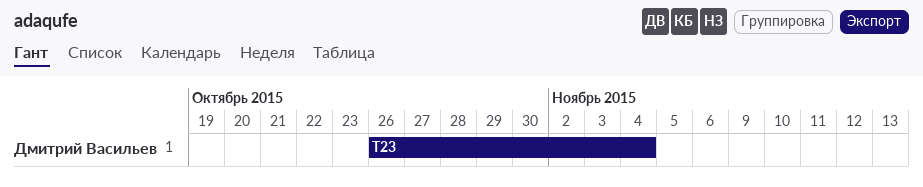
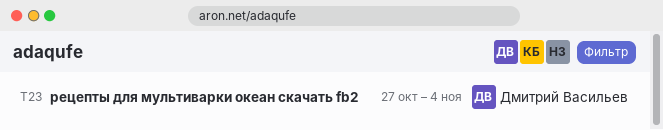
T23, start: Oct 26 -> Oct 27

